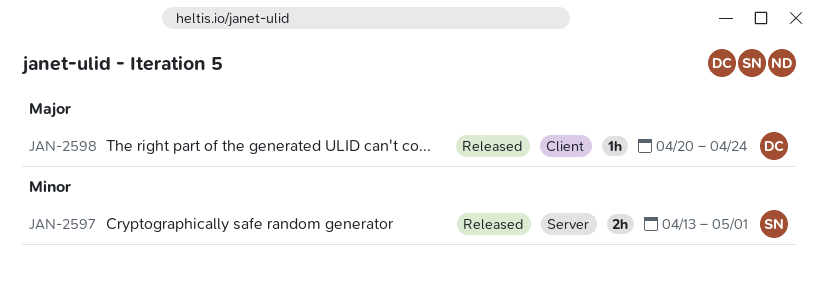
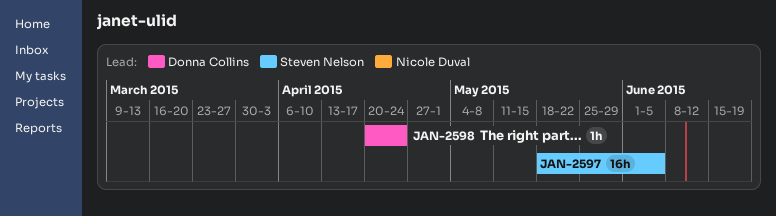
JAN-2597, estimate: 2h -> 16h
JAN-2597, start: Apr 13 -> May 18
JAN-2597, due: May 1 -> Jun 5

